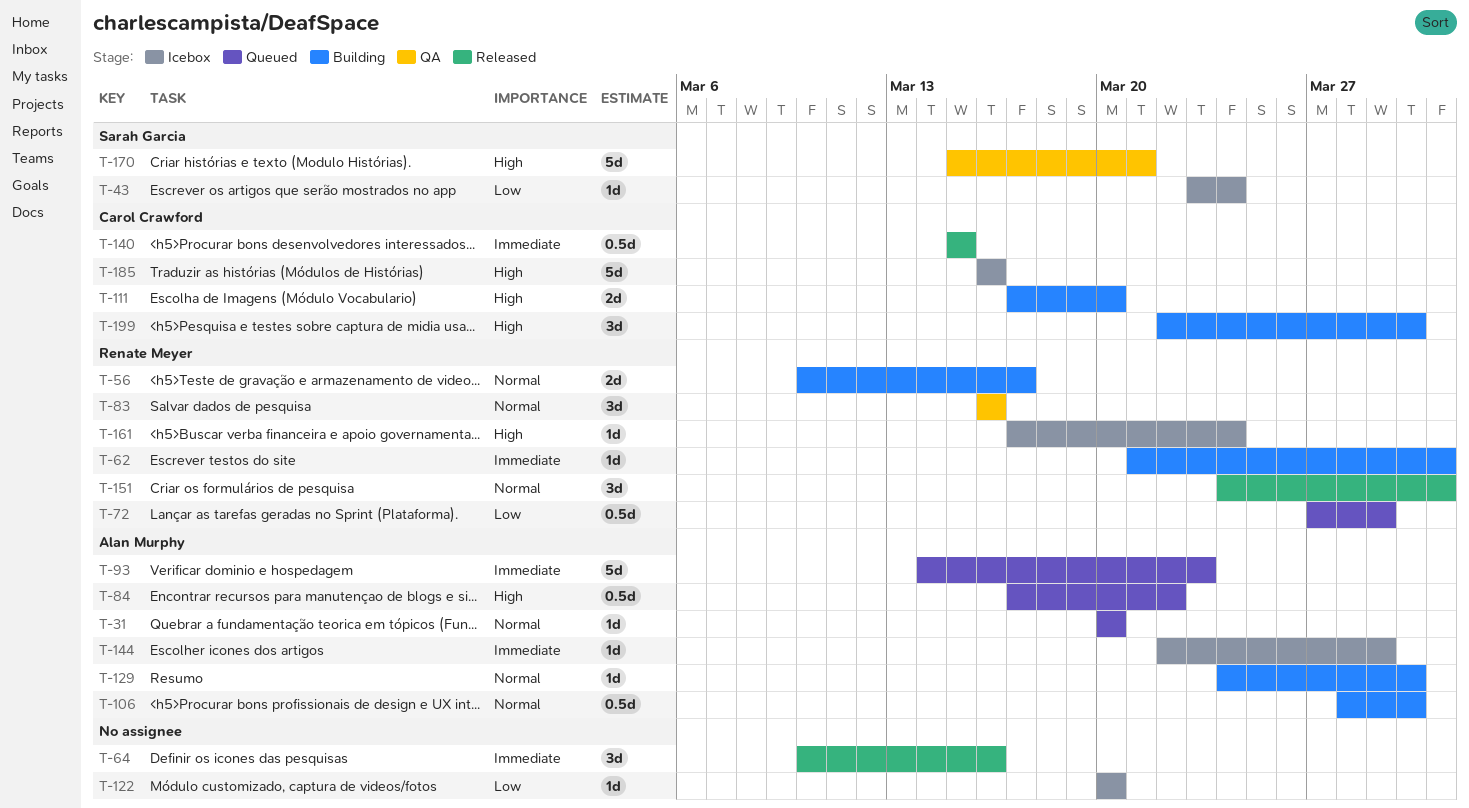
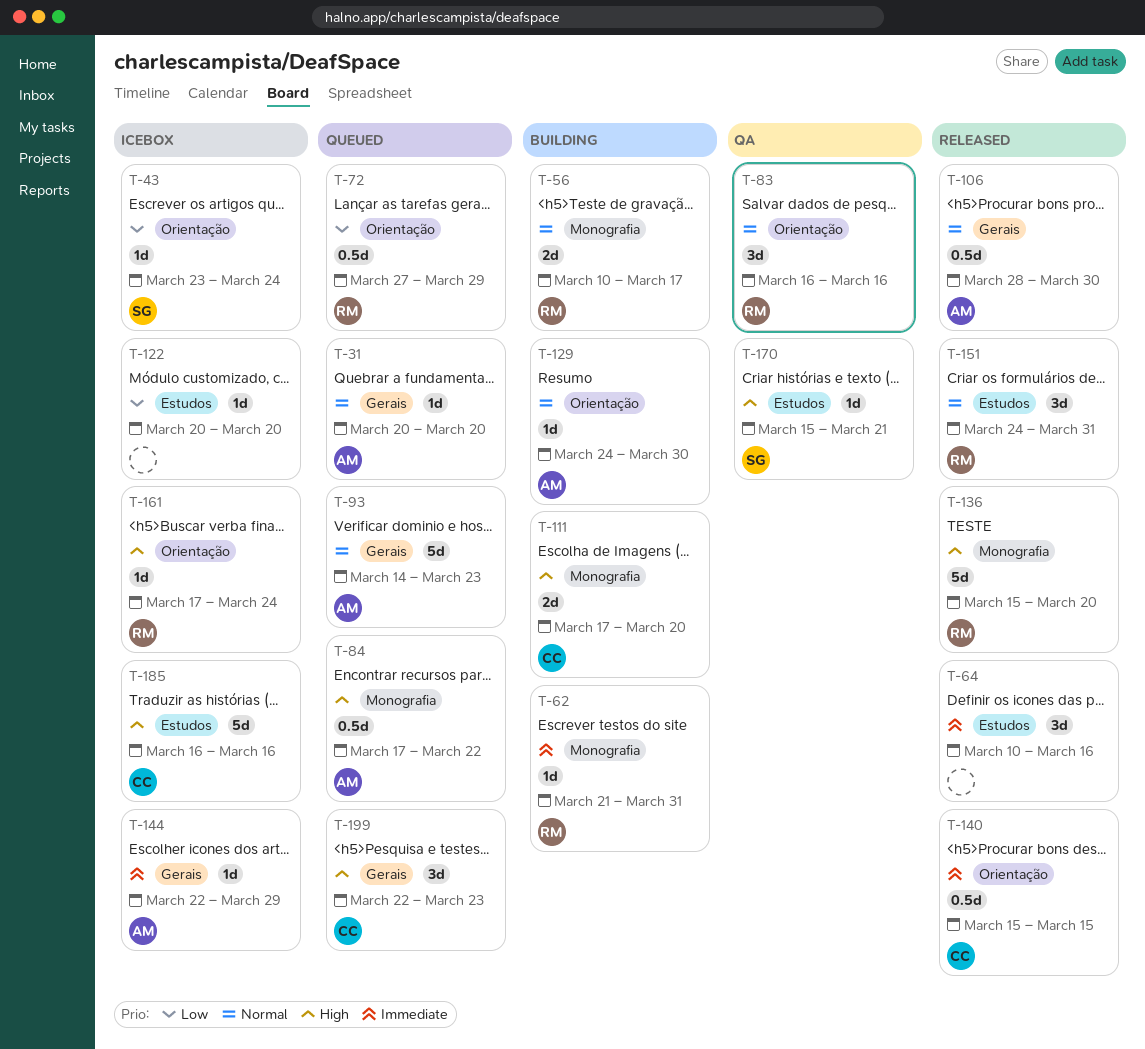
T-93, priority: Immediate -> Normal
T-106, status: Building -> Released
T-136: none -> present
T-170, estimate: 5d -> 1d
T-199, status: Building -> Queued
T-199, due: Mar 30 -> Mar 23

